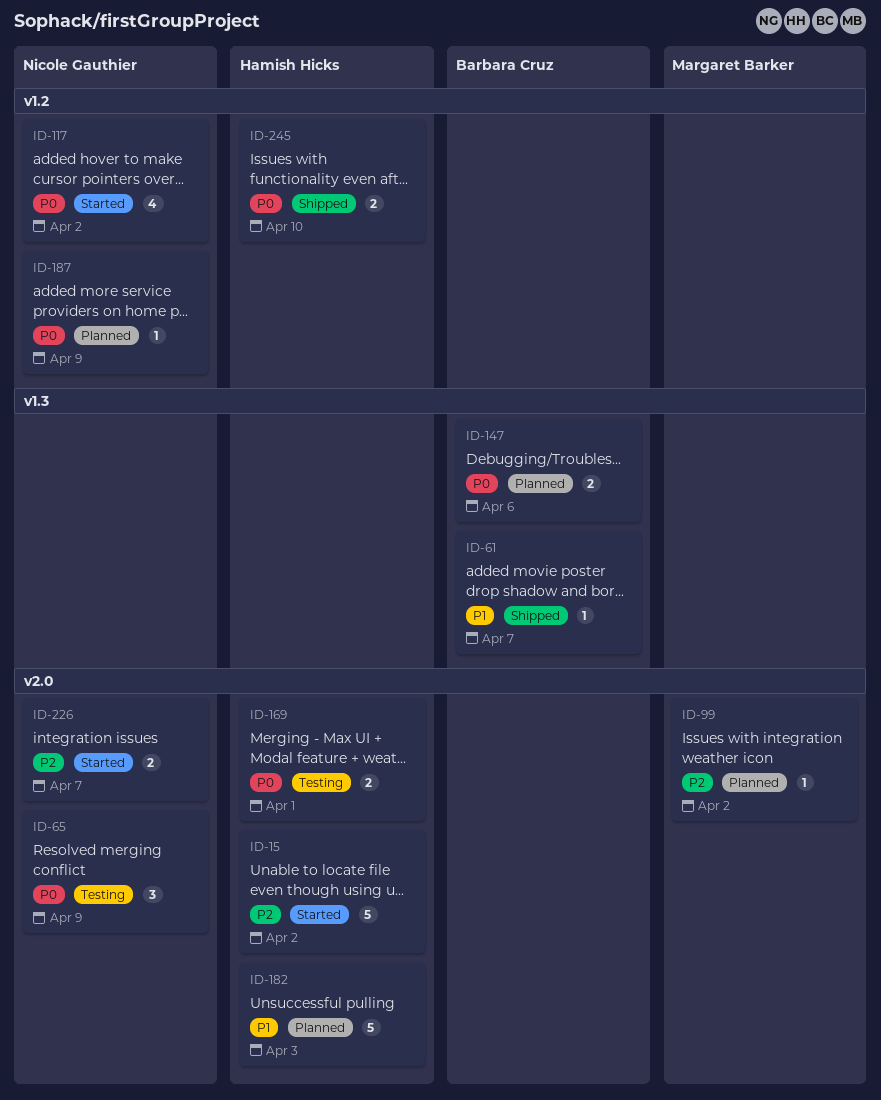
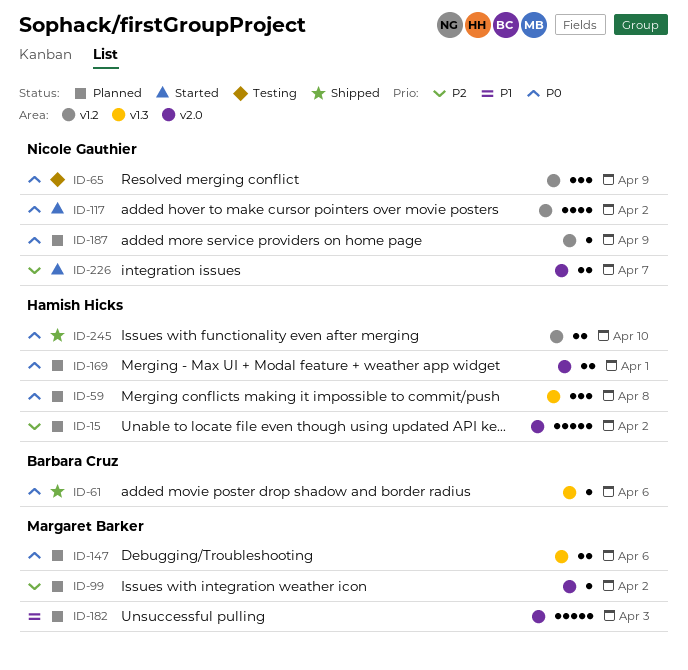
ID-15, status: Started -> Planned
ID-59: none -> present
ID-61, priority: P1 -> P0
ID-61, due: Apr 7 -> Apr 6
ID-65, label: v2.0 -> v1.2
ID-147, owner: Barbara Cruz -> Margaret Barker
ID-169, status: Testing -> Planned
ID-182, owner: Hamish Hicks -> Margaret Barker

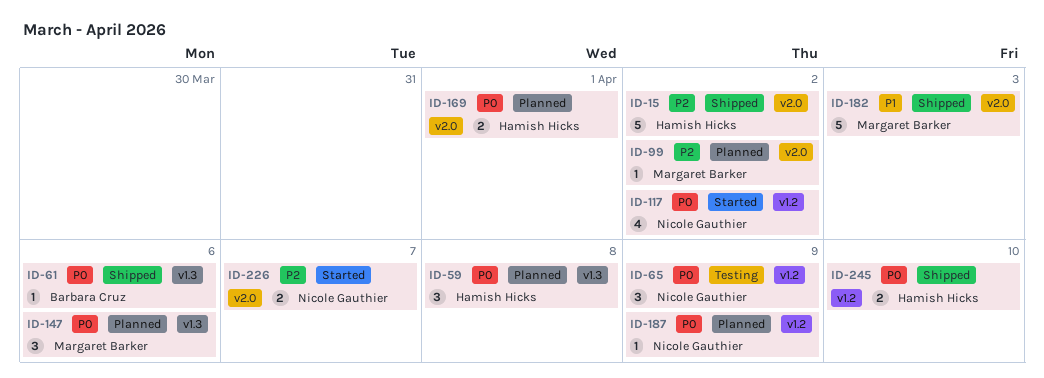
ID-15, status: Planned -> Shipped
ID-147, estimate: 2 -> 3
ID-182, status: Planned -> Shipped

